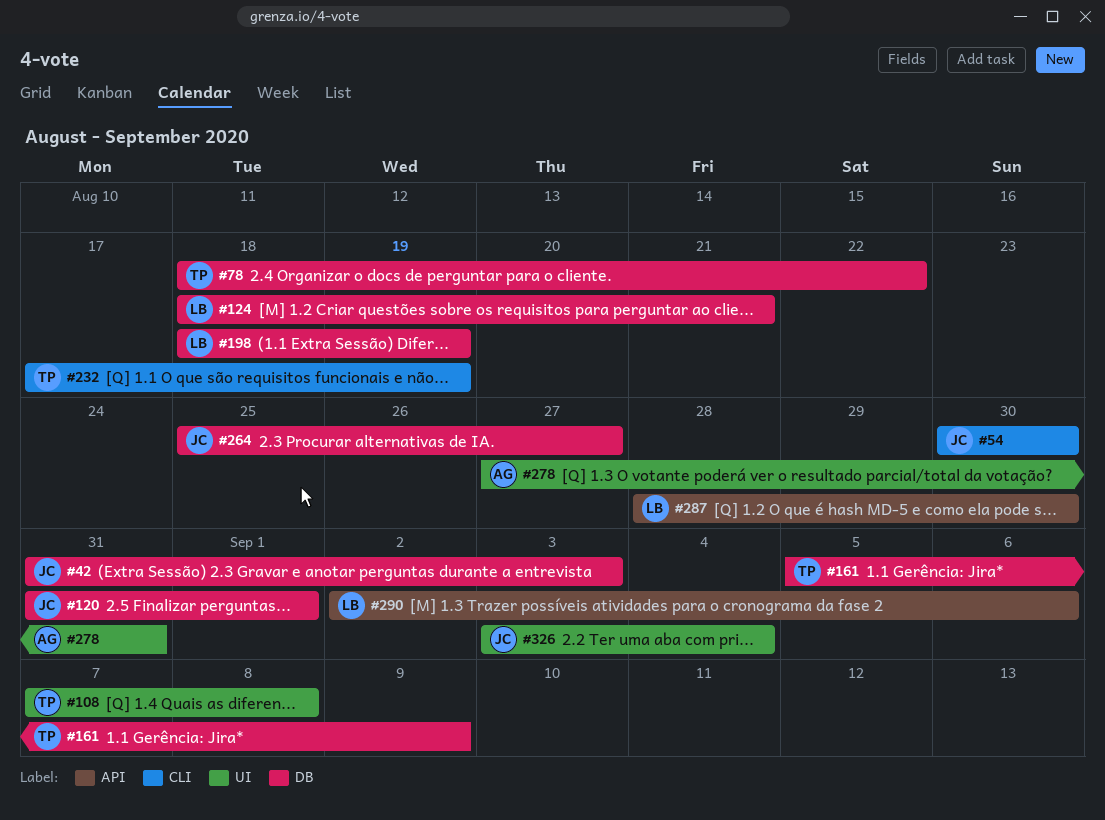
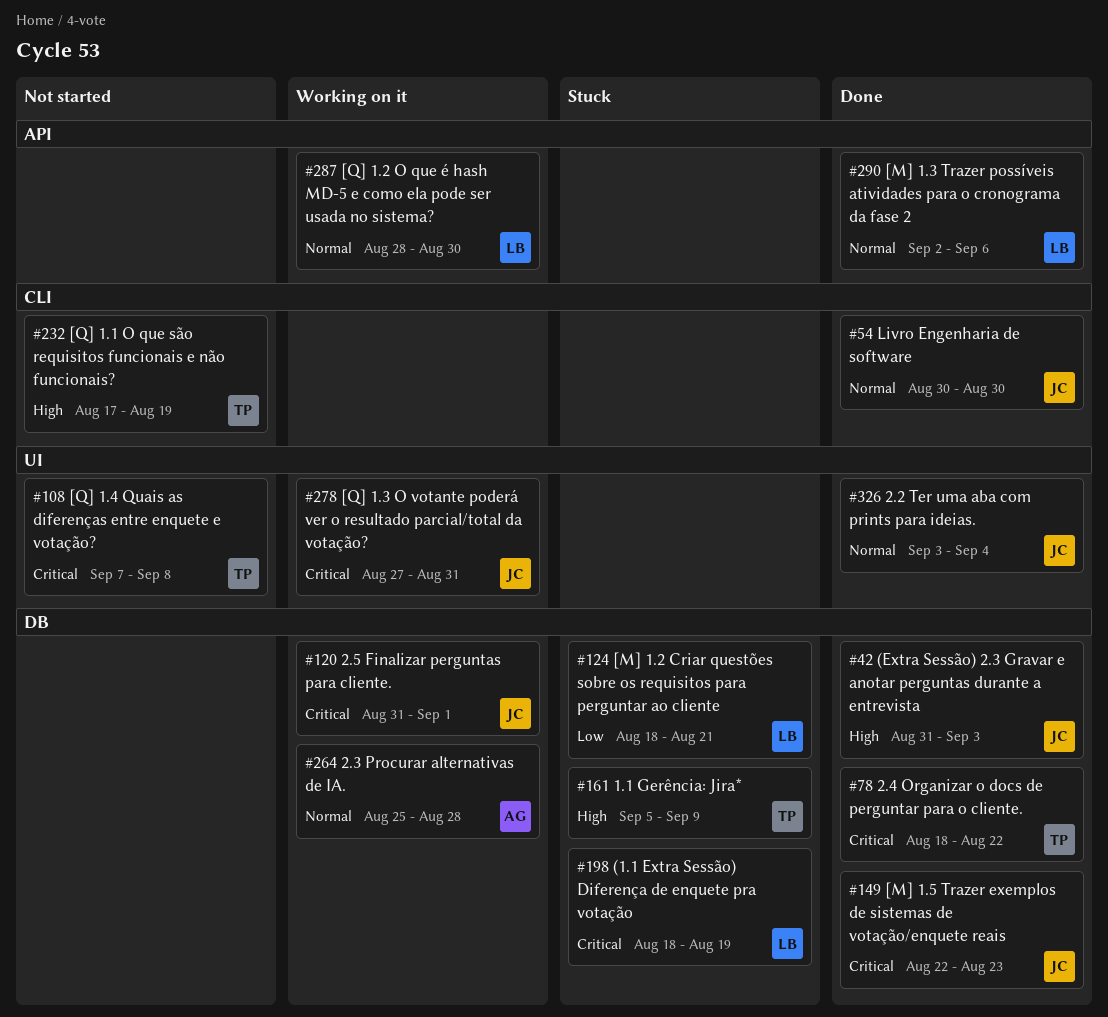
#149: none -> present
#264, owner: JC -> AG
#264, due: Aug 27 -> Aug 28
#278, owner: AG -> JC

